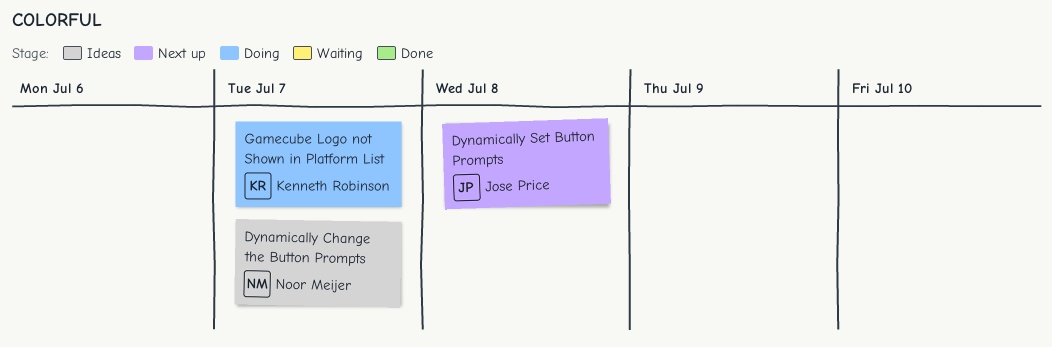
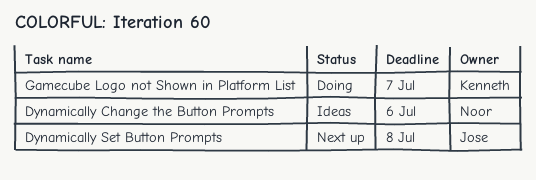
Dynamically Change the Button Prompts, due: Jul 7 -> Jul 6

